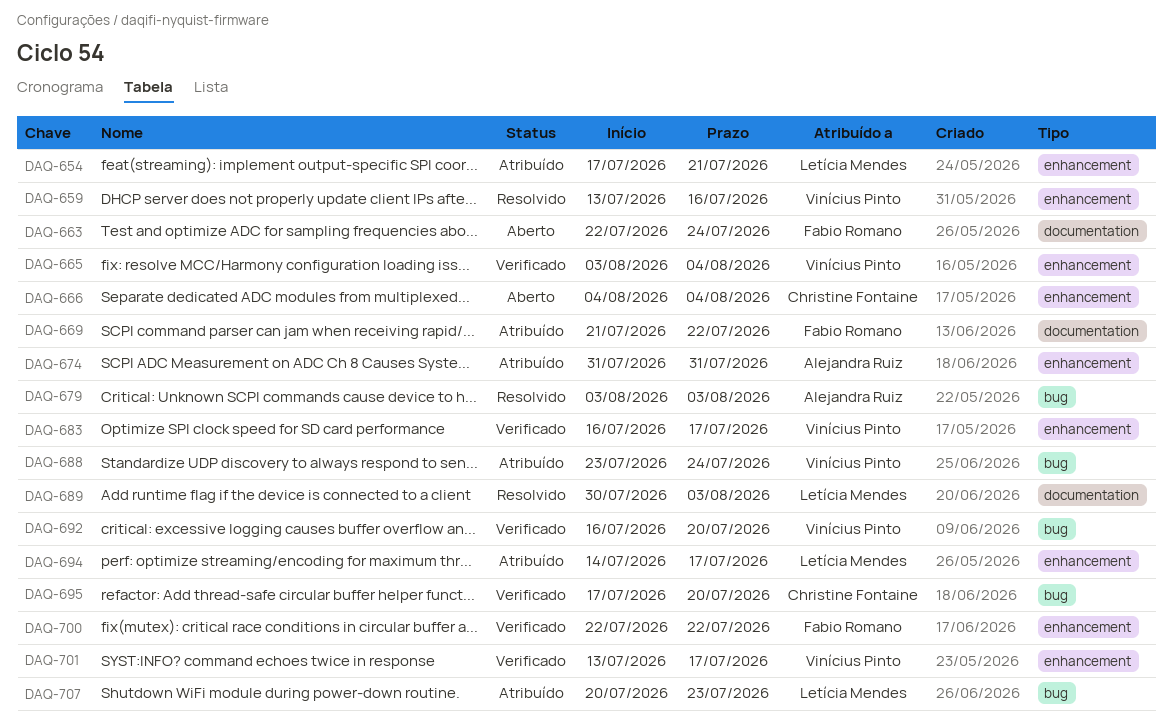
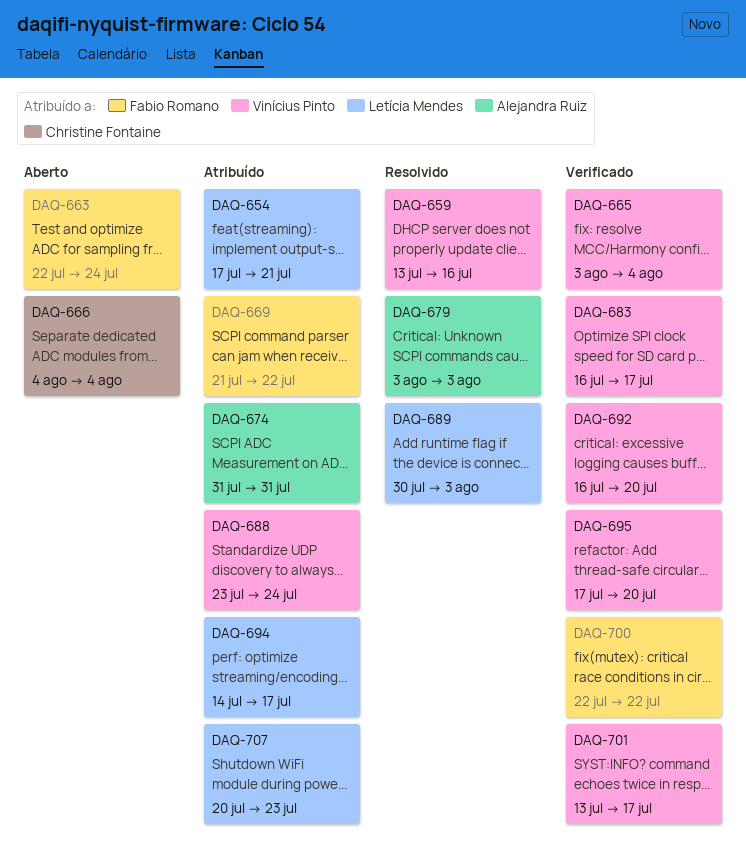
DAQ-695, owner: Christine Fontaine -> Vinícius Pinto

